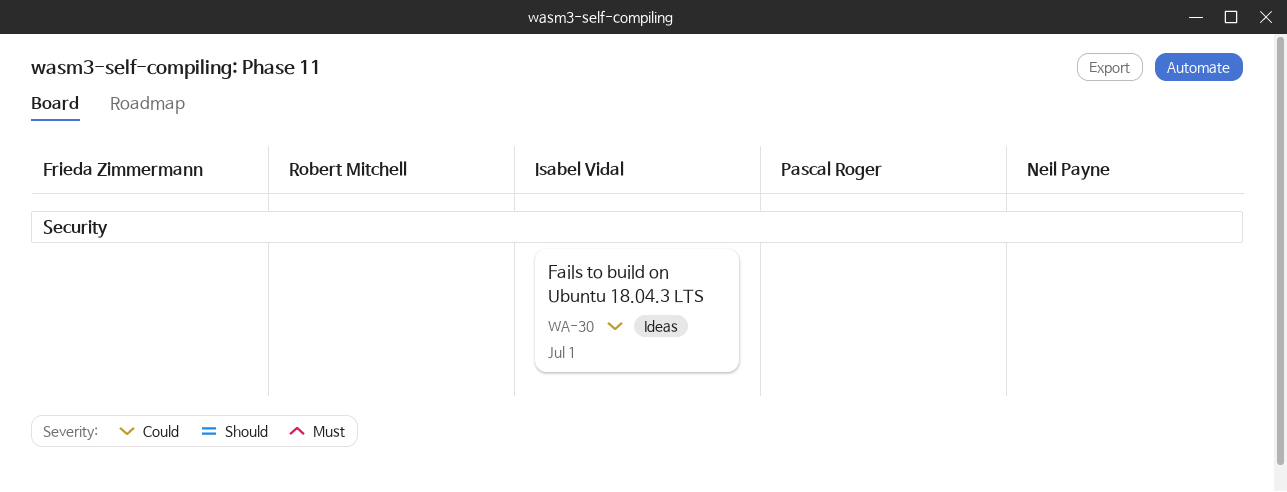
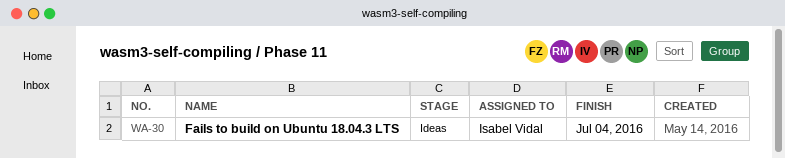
WA-30, due: Jul 1 -> Jul 4

